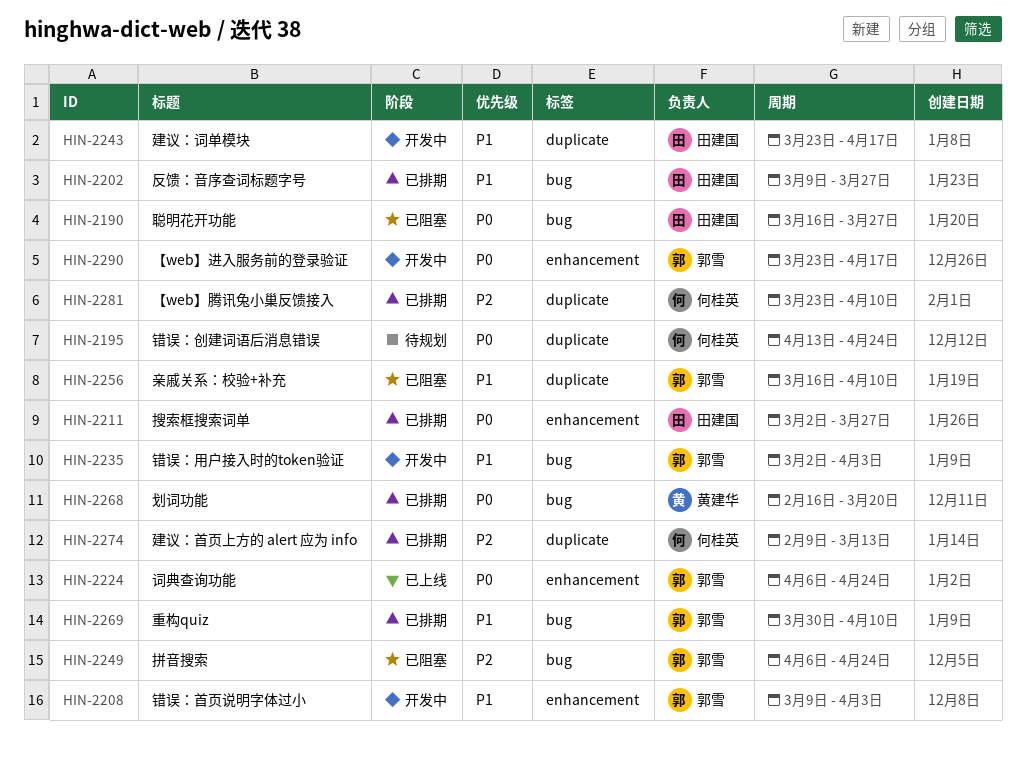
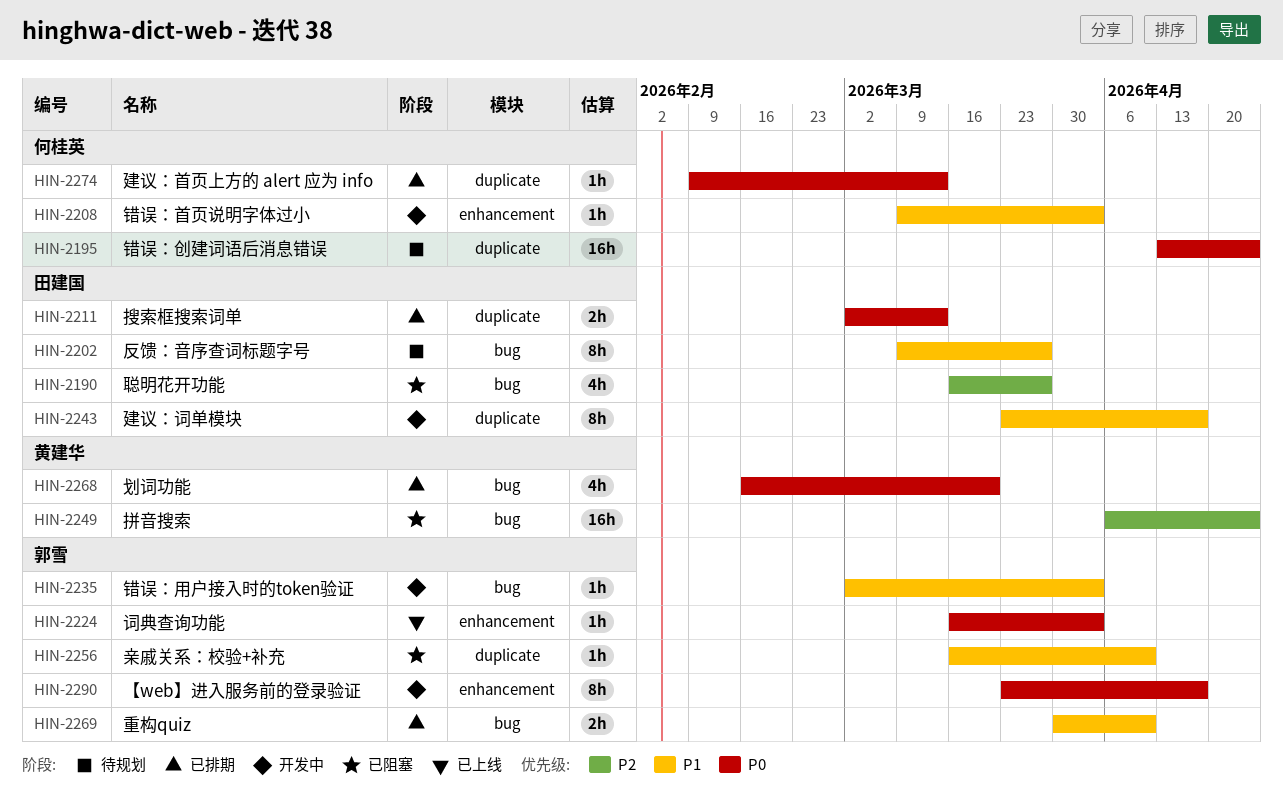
HIN-2190, priority: P0 -> P2
HIN-2202, status: 已排期 -> 待规划
HIN-2208, owner: 郭雪 -> 何桂英
HIN-2211, label: enhancement -> duplicate
HIN-2211, due: Mar 27 -> Mar 13
HIN-2224, start: Apr 6 -> Mar 16
HIN-2224, due: Apr 24 -> Apr 3
HIN-2249, owner: 郭雪 -> 黄建华
HIN-2274, priority: P2 -> P0
HIN-2281: present -> none

